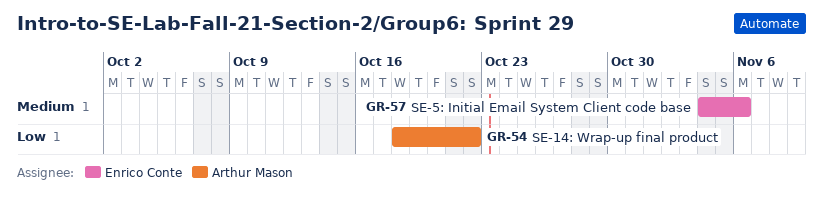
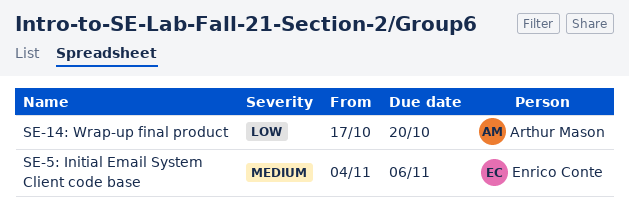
SE-14: Wrap-up final product, start: Oct 18 -> Oct 17
SE-14: Wrap-up final product, due: Oct 22 -> Oct 20

